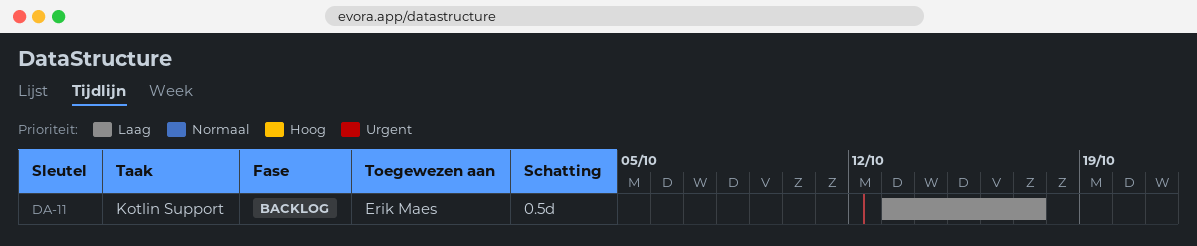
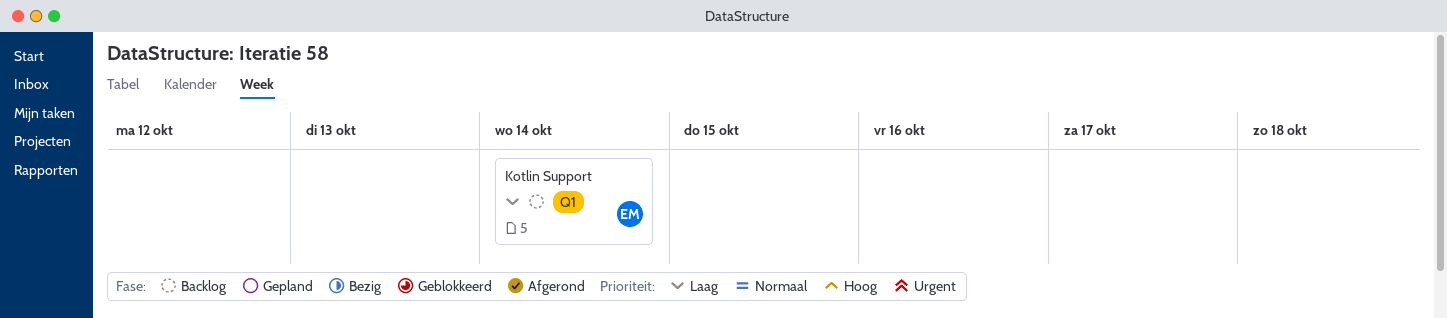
Kotlin Support, due: Oct 17 -> Oct 14

